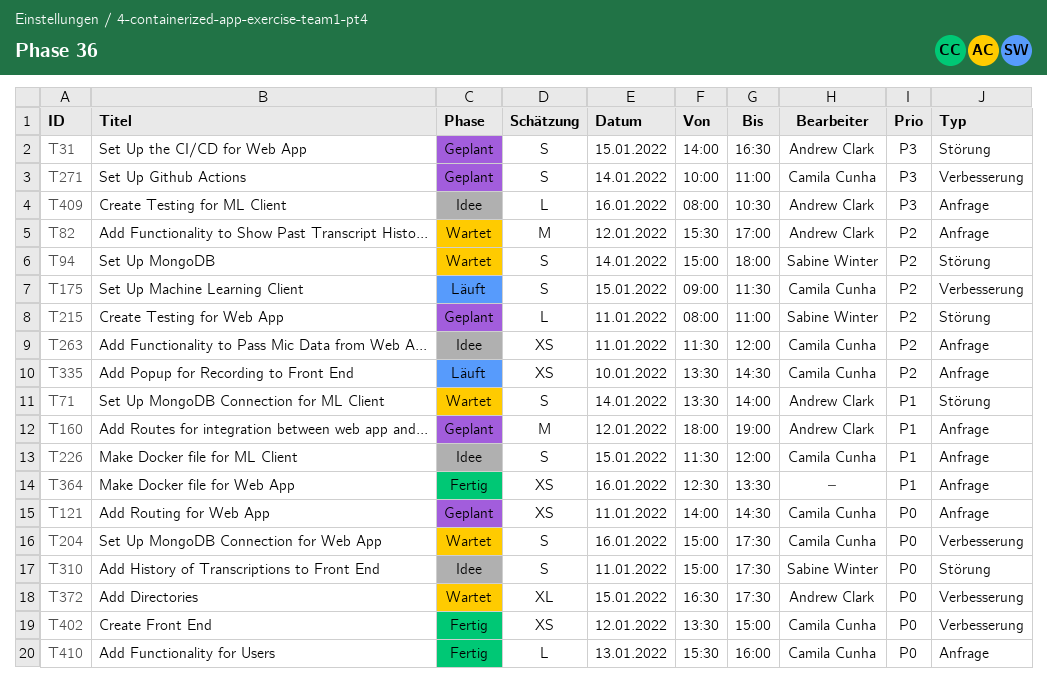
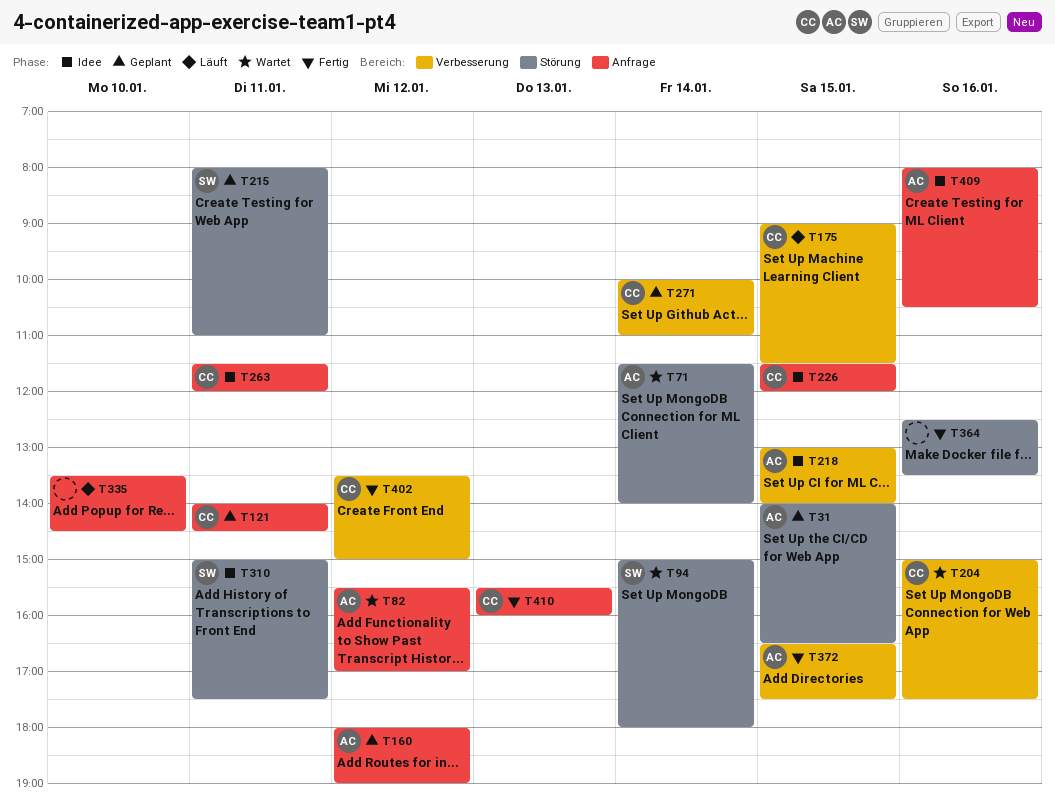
T71, begins: 13:30 -> 11:30
T218: none -> present
T335, owner: Camila Cunha -> none
T364, label: Anfrage -> Störung
T372, status: Wartet -> Fertig

